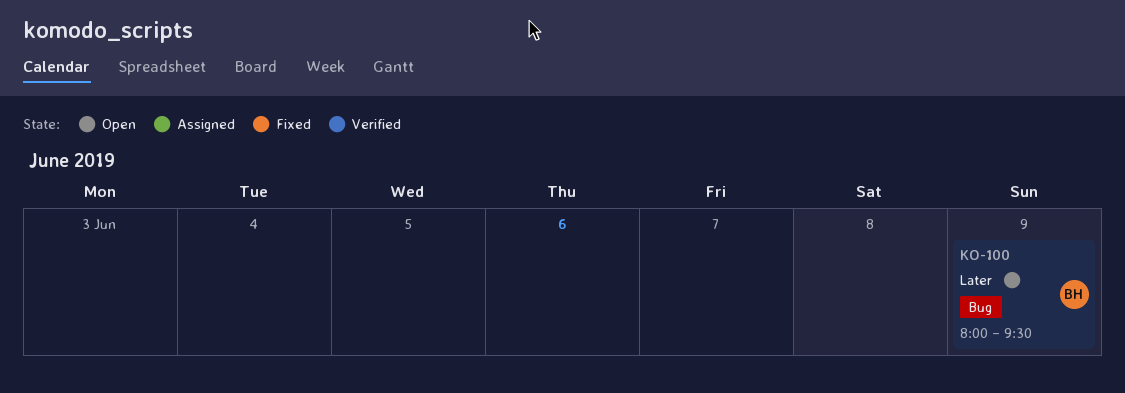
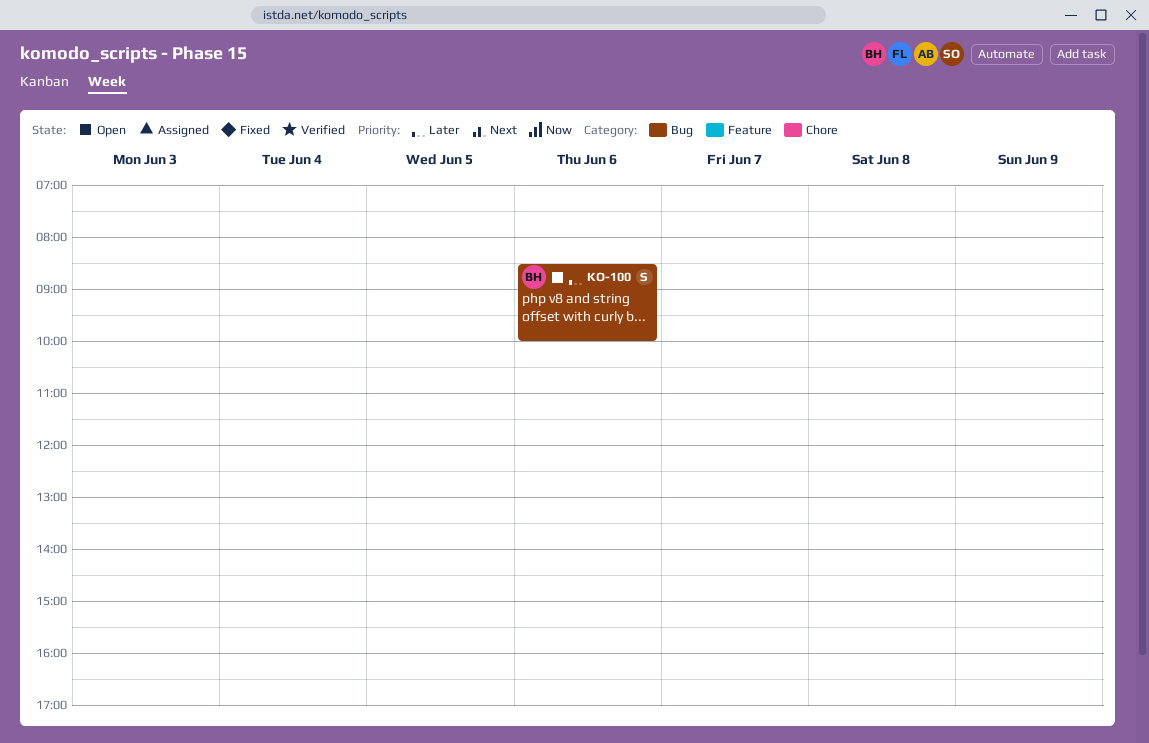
KO-100, day: Jun 9 -> Jun 6
KO-100, begins: 08:00 -> 08:30
KO-100, ends: 09:30 -> 10:00

